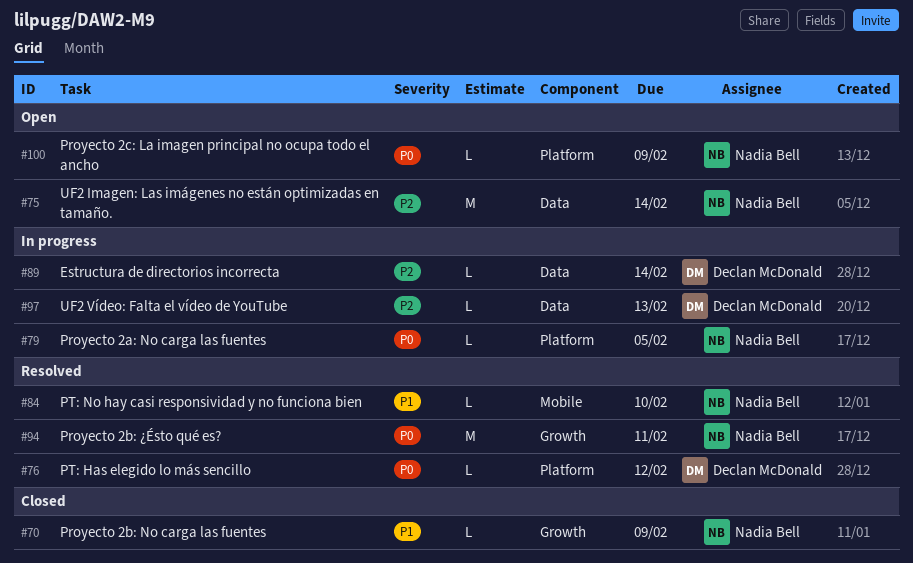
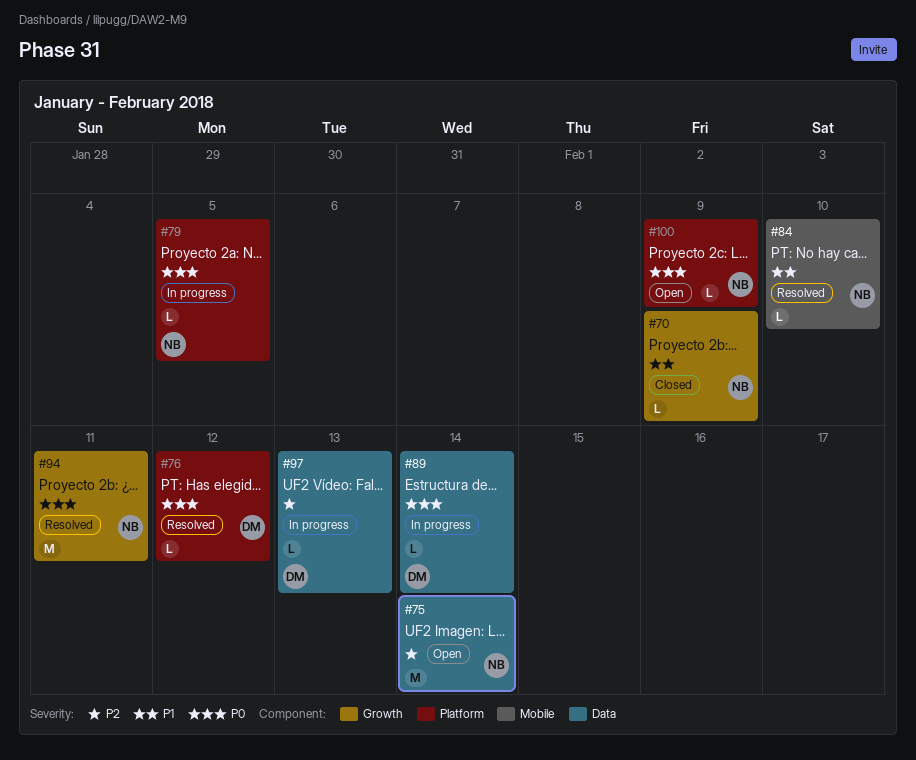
#89, priority: P2 -> P0

